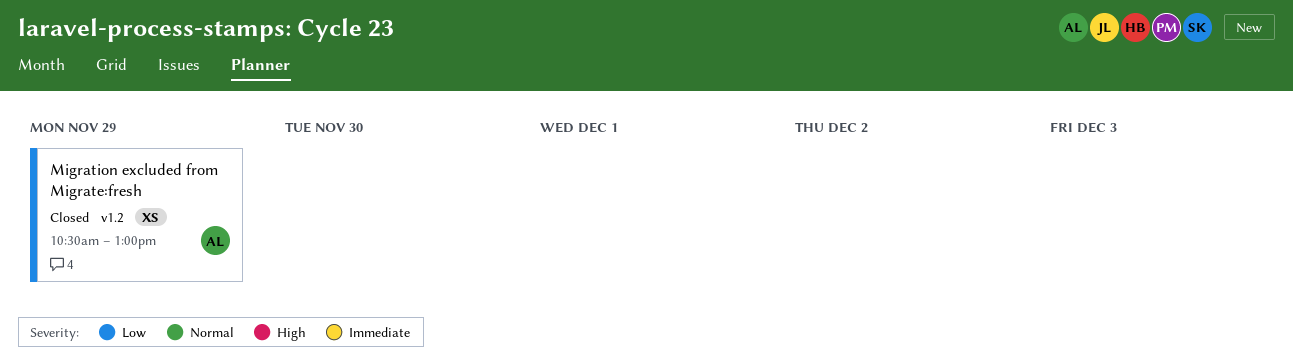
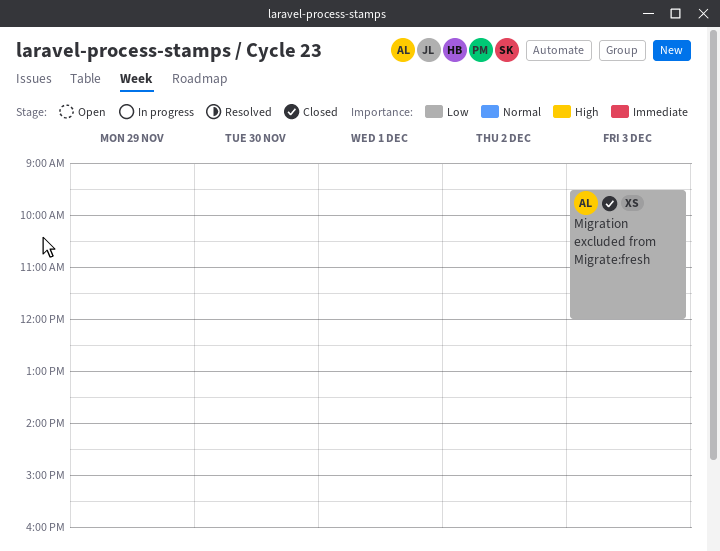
Migration excluded from Migrate:fresh, day: Nov 29 -> Dec 3
Migration excluded from Migrate:fresh, begins: 10:30 -> 09:30
Migration excluded from Migrate:fresh, ends: 13:00 -> 12:00

